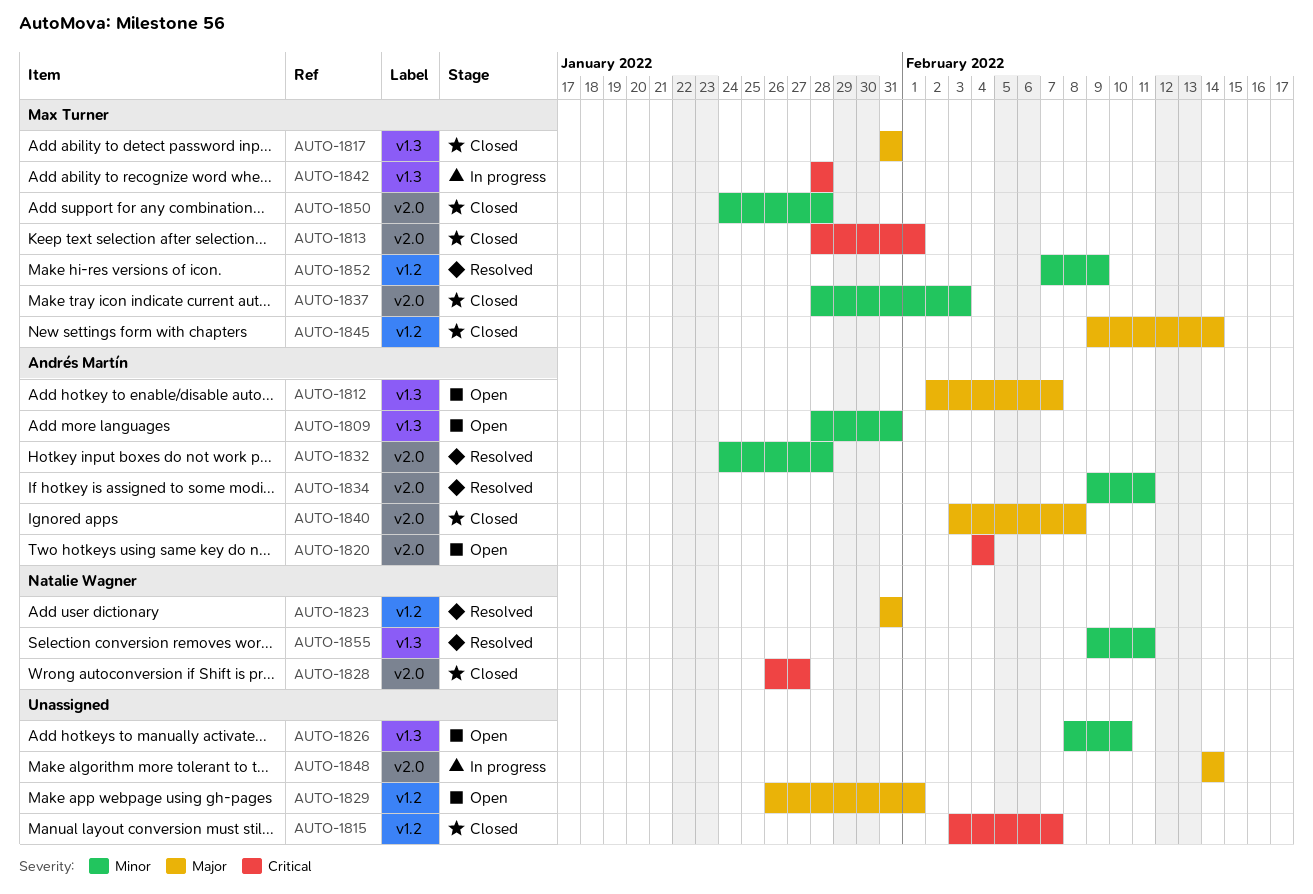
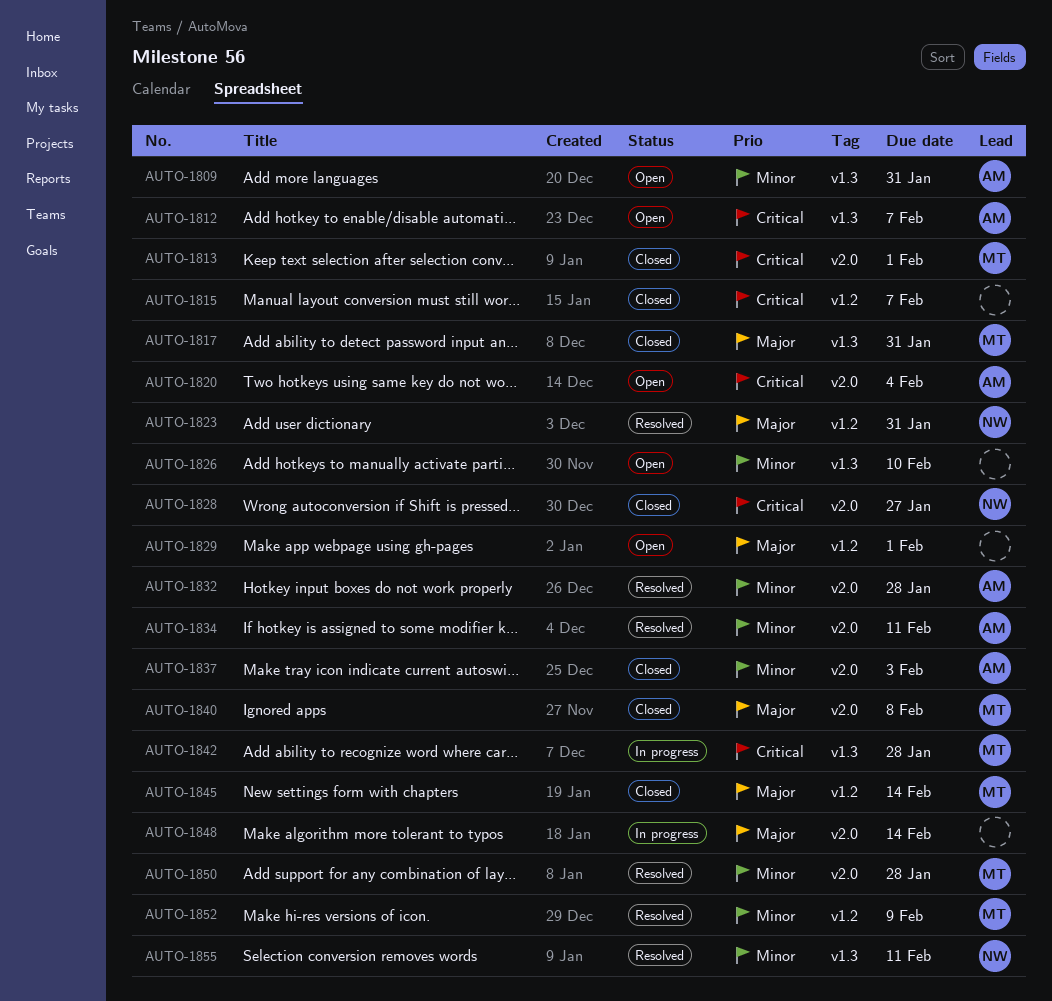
AUTO-1812, priority: Major -> Critical
AUTO-1837, owner: Max Turner -> Andrés Martín
AUTO-1840, owner: Andrés Martín -> Max Turner
AUTO-1850, status: Closed -> Resolved

